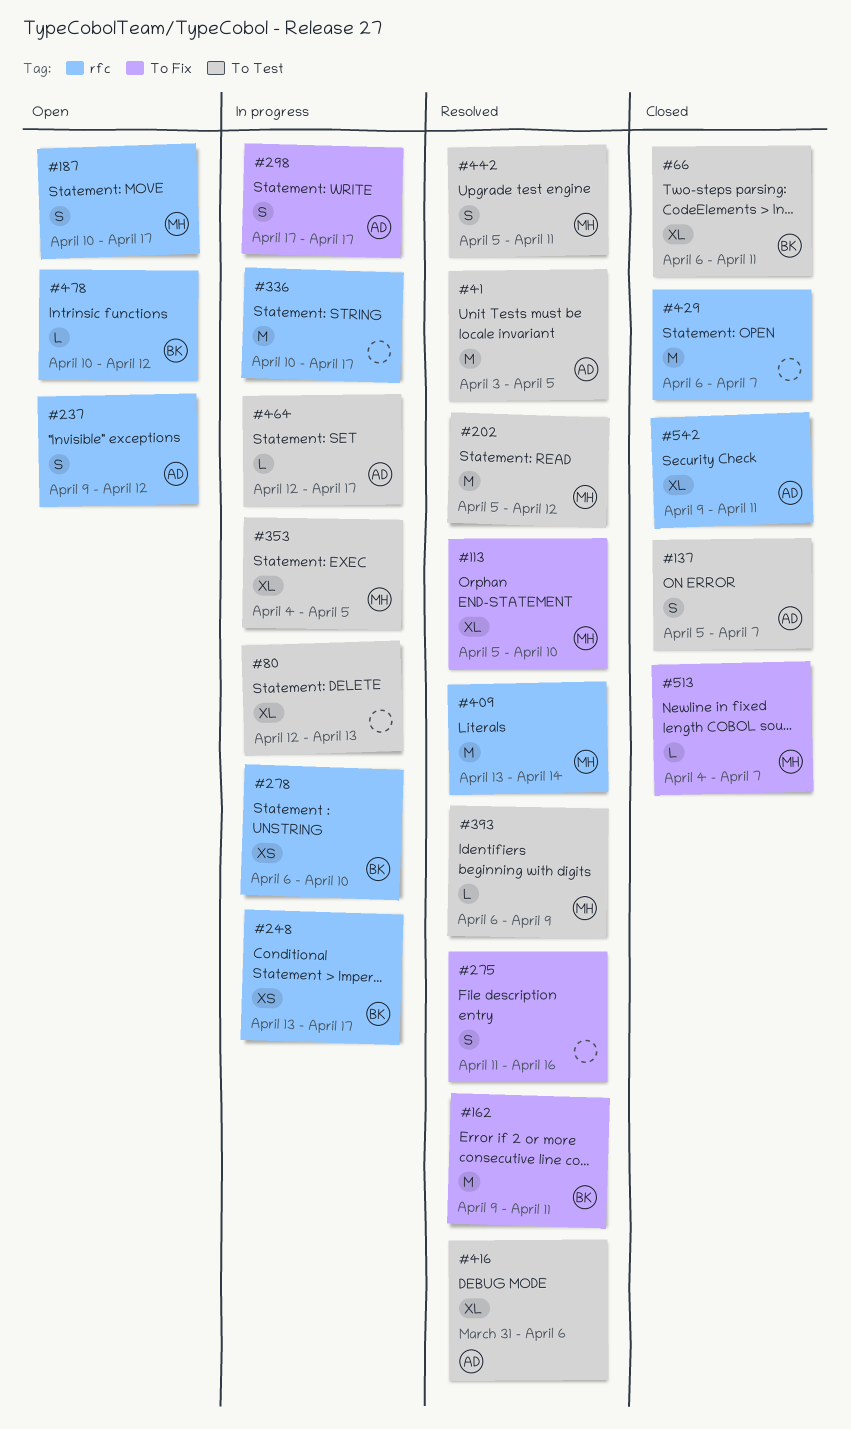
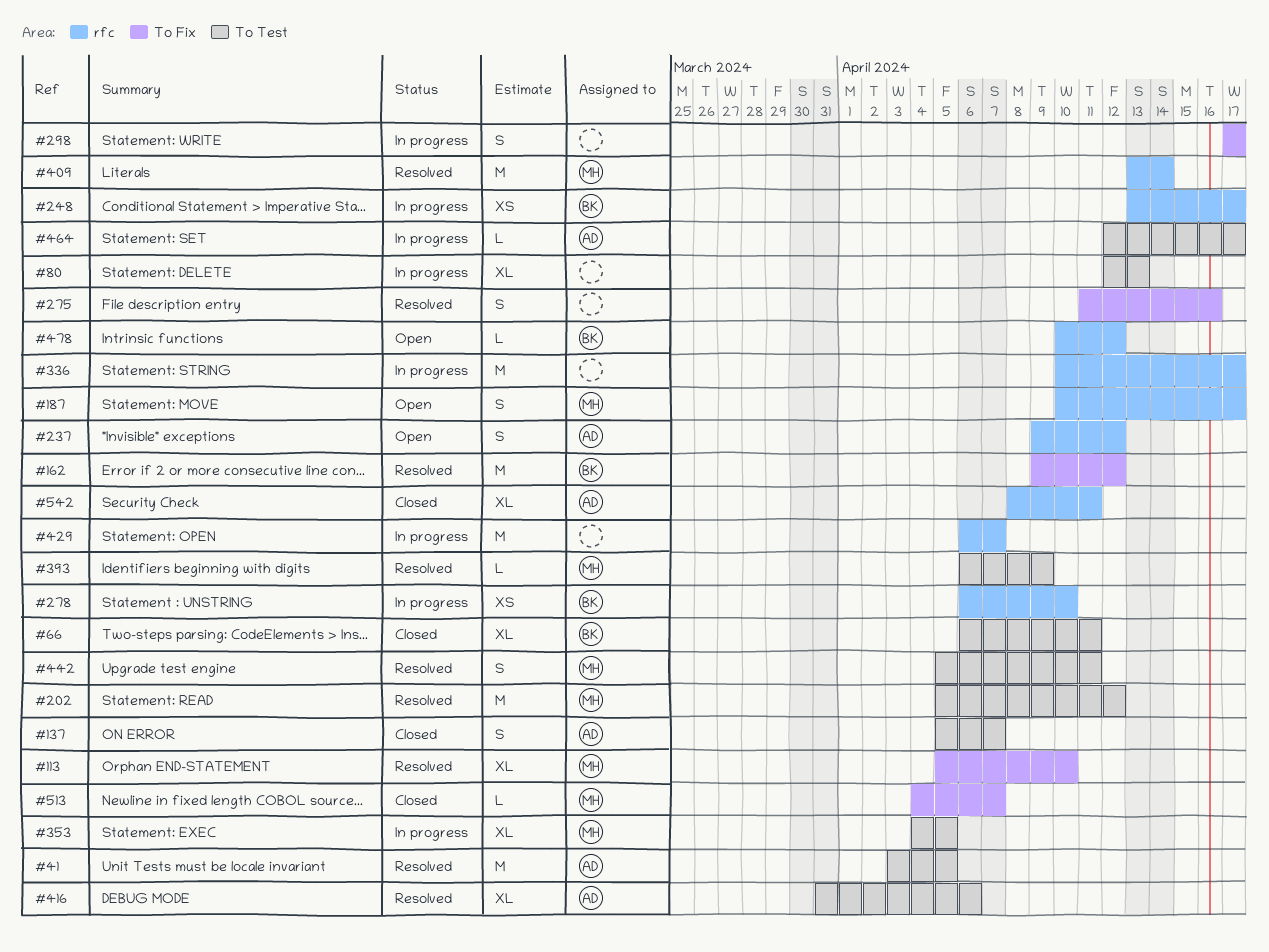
#162, due: Apr 11 -> Apr 12
#298, owner: AD -> none
#429, status: Closed -> In progress
#542, start: Apr 9 -> Apr 8

